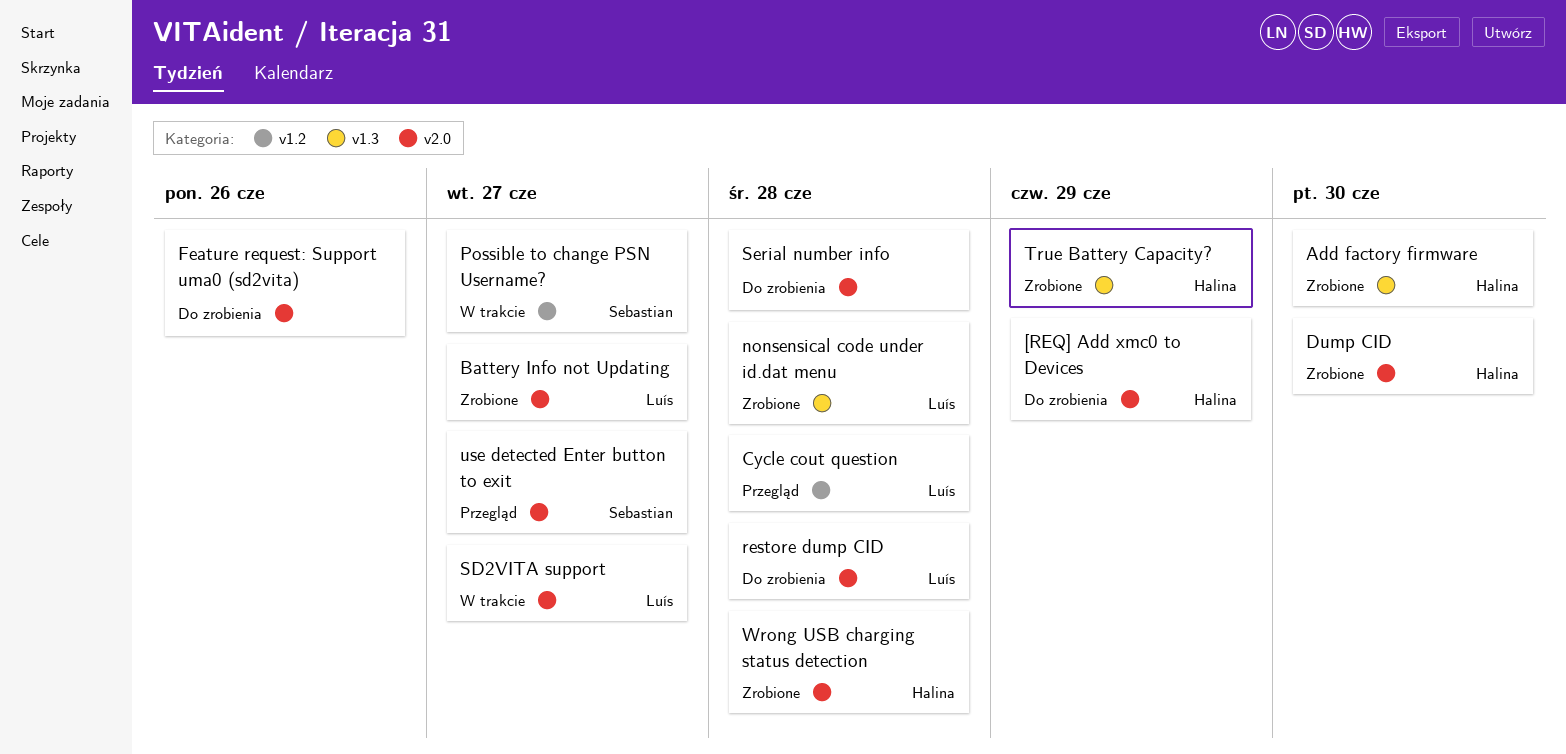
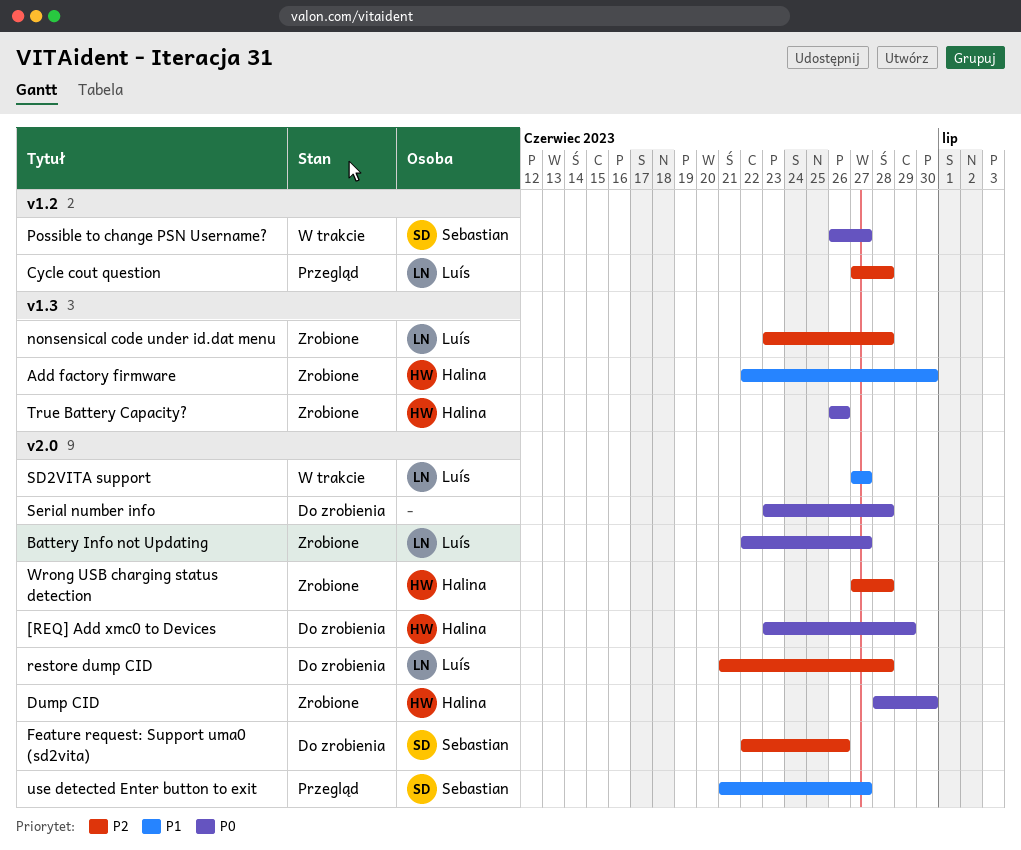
Feature request: Support uma0 (sd2vita), owner: none -> Sebastian
True Battery Capacity?, due: Jun 29 -> Jun 26

